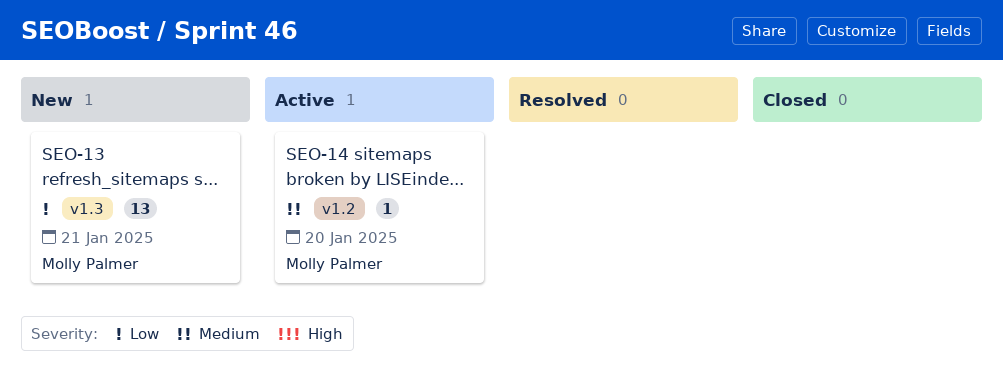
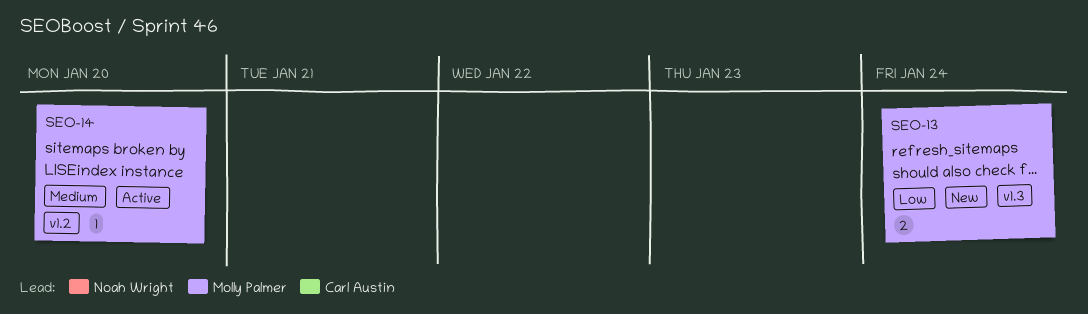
SEO-13, estimate: 13 -> 2
SEO-13, due: Jan 21 -> Jan 24

